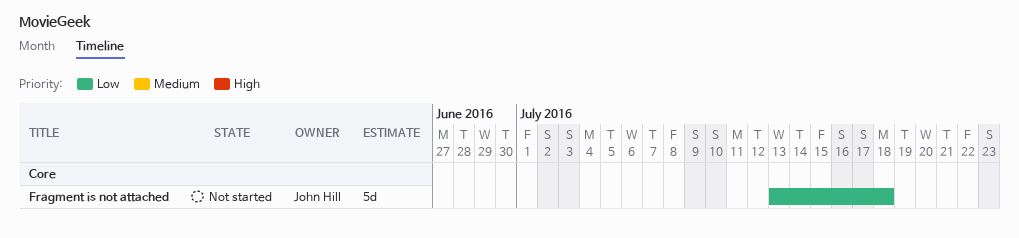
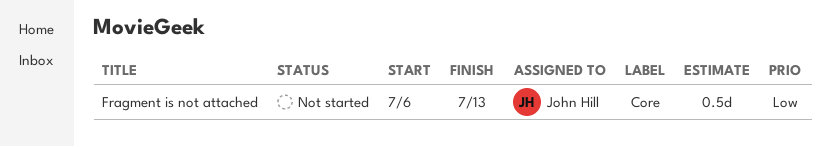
Fragment is not attached, estimate: 5d -> 0.5d
Fragment is not attached, start: Jul 13 -> Jul 6
Fragment is not attached, due: Jul 18 -> Jul 13

